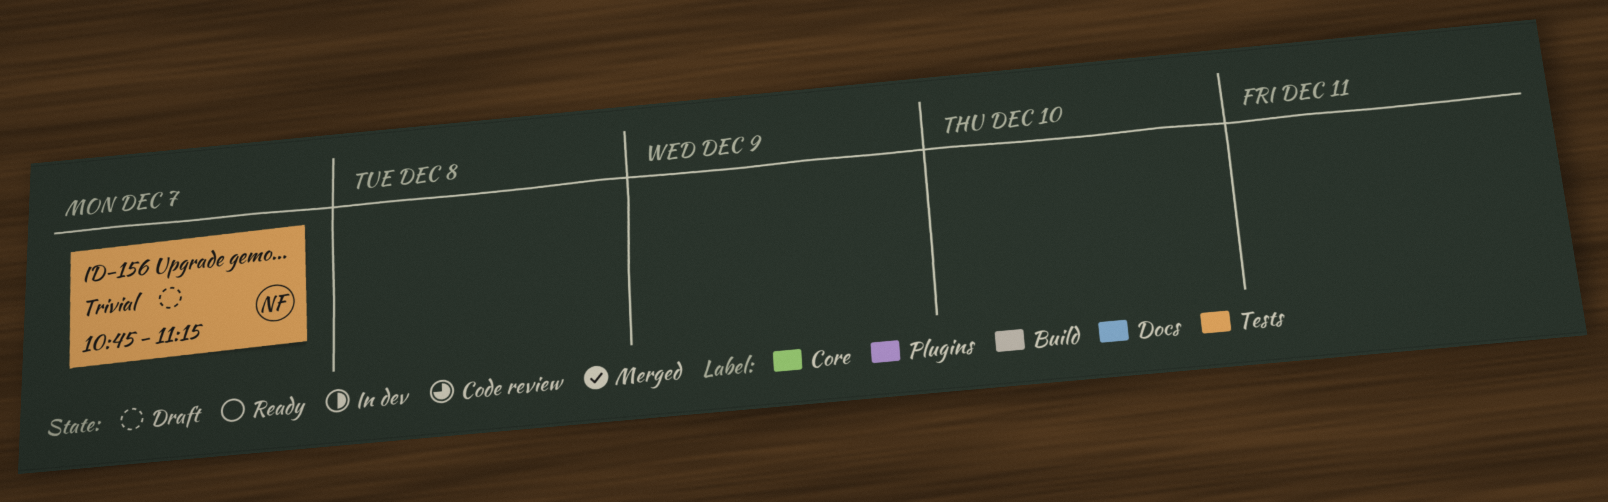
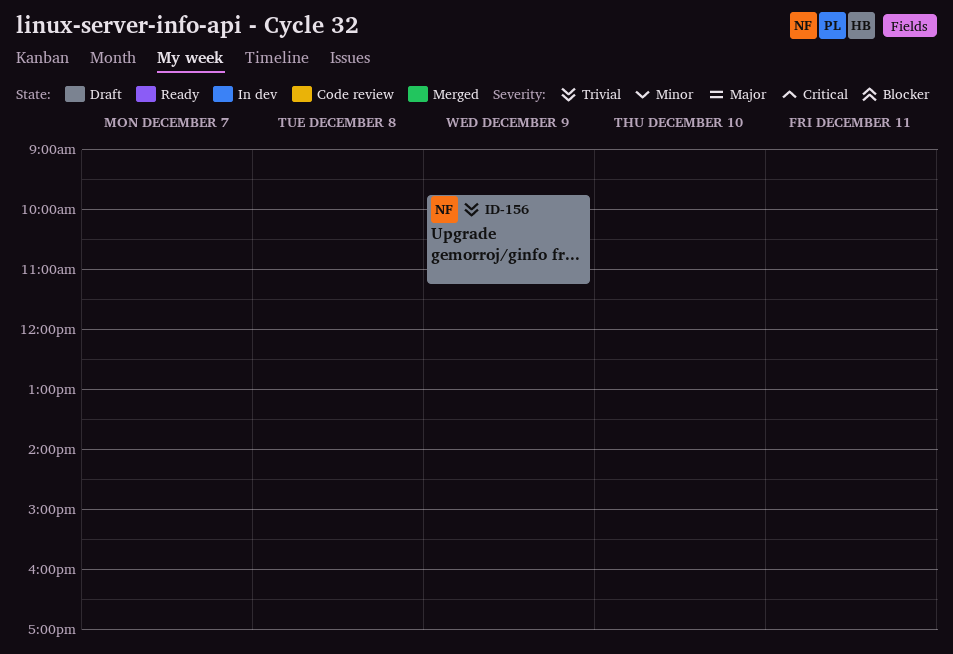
ID-156, day: Dec 7 -> Dec 9
ID-156, begins: 10:45 -> 09:45

